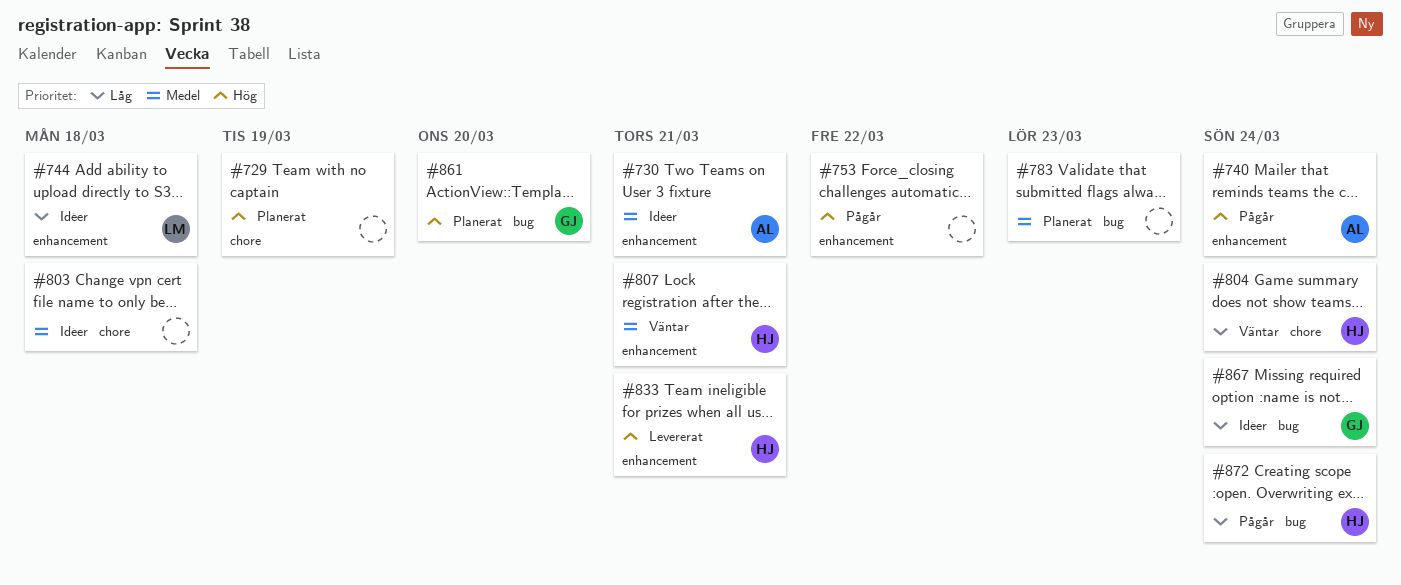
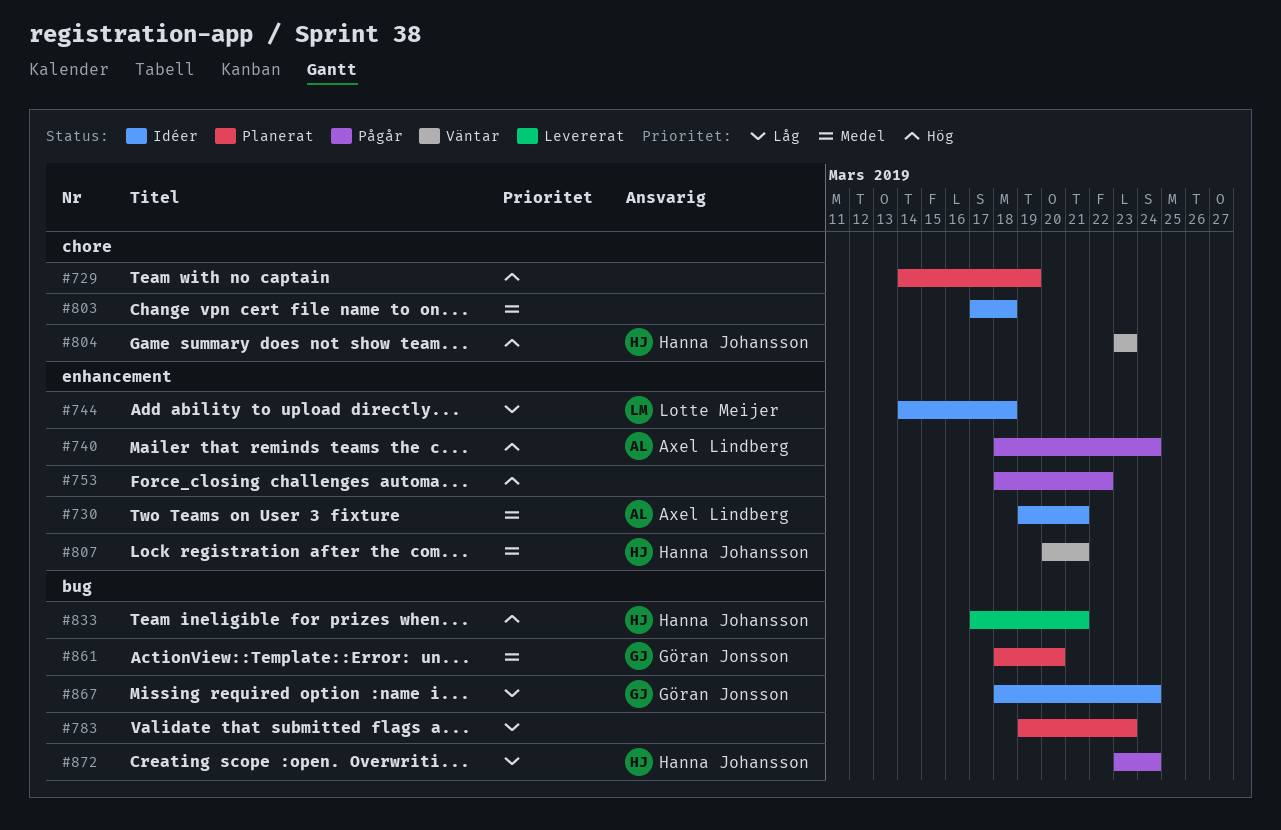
#783, priority: Medel -> Låg
#804, priority: Låg -> Hög
#804, due: Mar 24 -> Mar 23
#833, label: enhancement -> bug
#861, priority: Hög -> Medel

